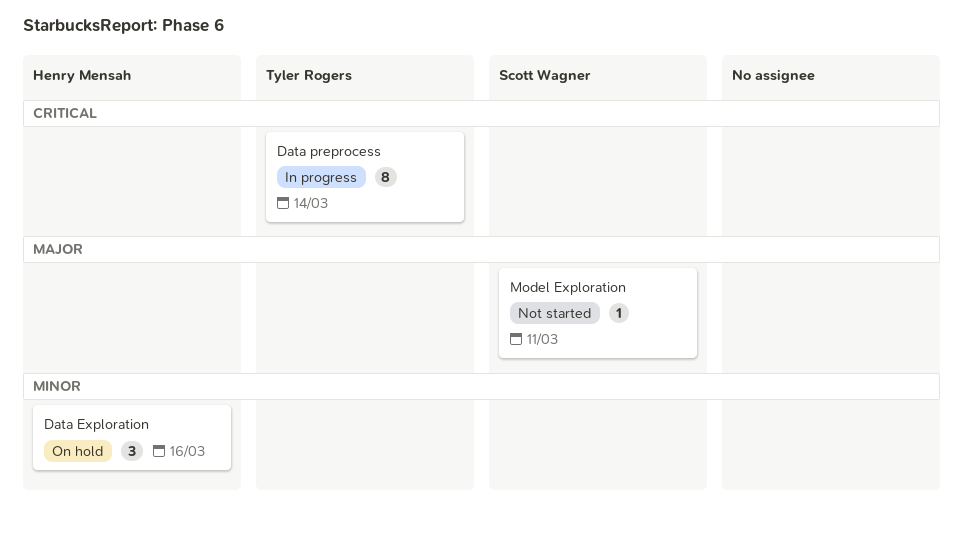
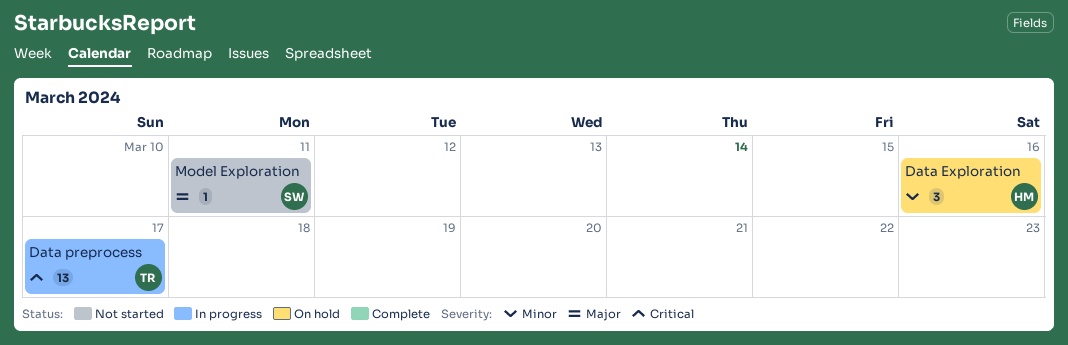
Data preprocess, estimate: 8 -> 13
Data preprocess, due: Mar 14 -> Mar 17

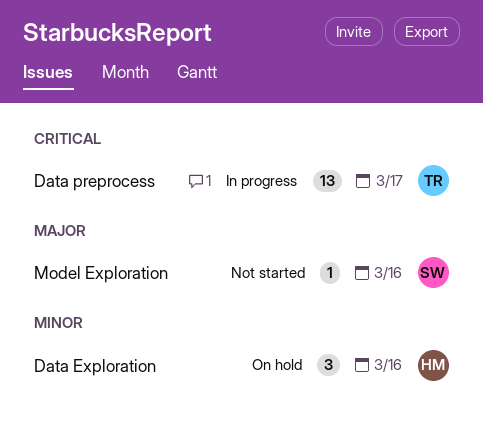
Model Exploration, due: Mar 11 -> Mar 16

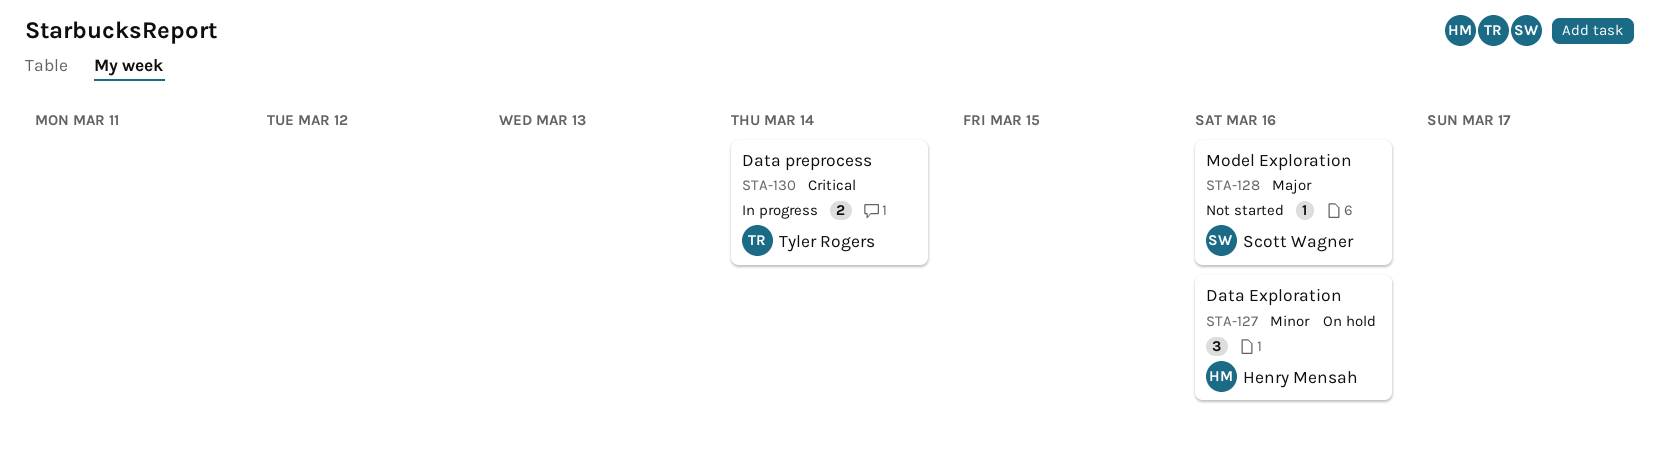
Data preprocess, estimate: 13 -> 2
Data preprocess, due: Mar 17 -> Mar 14

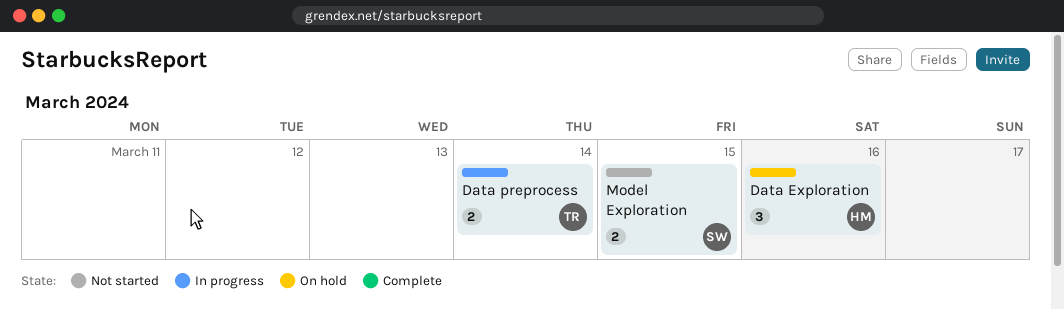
Model Exploration, estimate: 1 -> 2
Model Exploration, due: Mar 16 -> Mar 15

